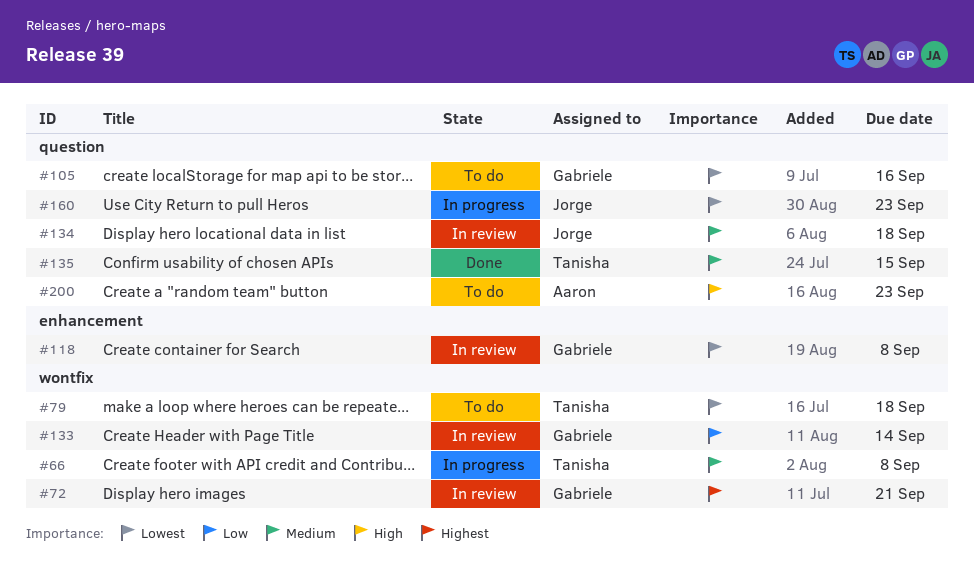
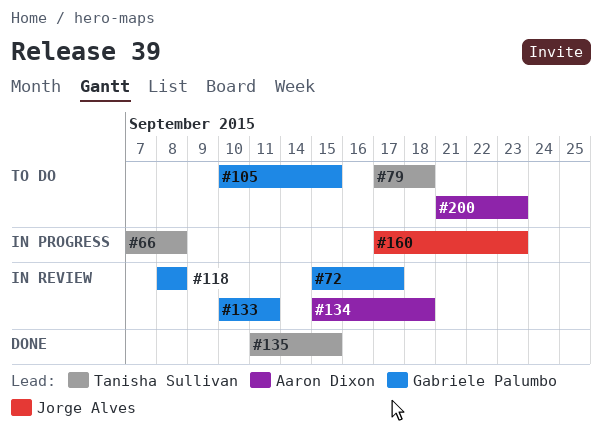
#72, due: Sep 21 -> Sep 17
#105, due: Sep 16 -> Sep 15
#133, due: Sep 14 -> Sep 11
#134, owner: Jorge Alves -> Aaron Dixon

